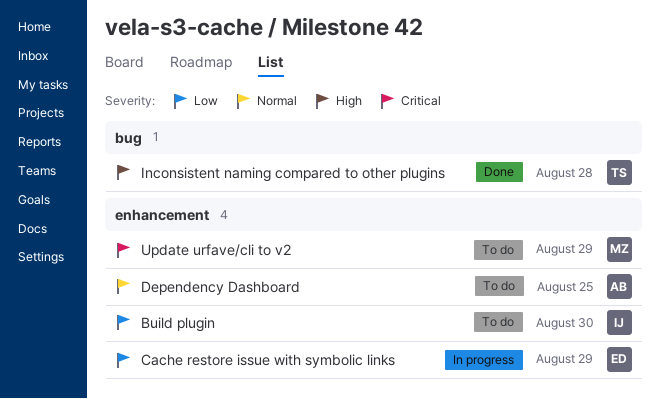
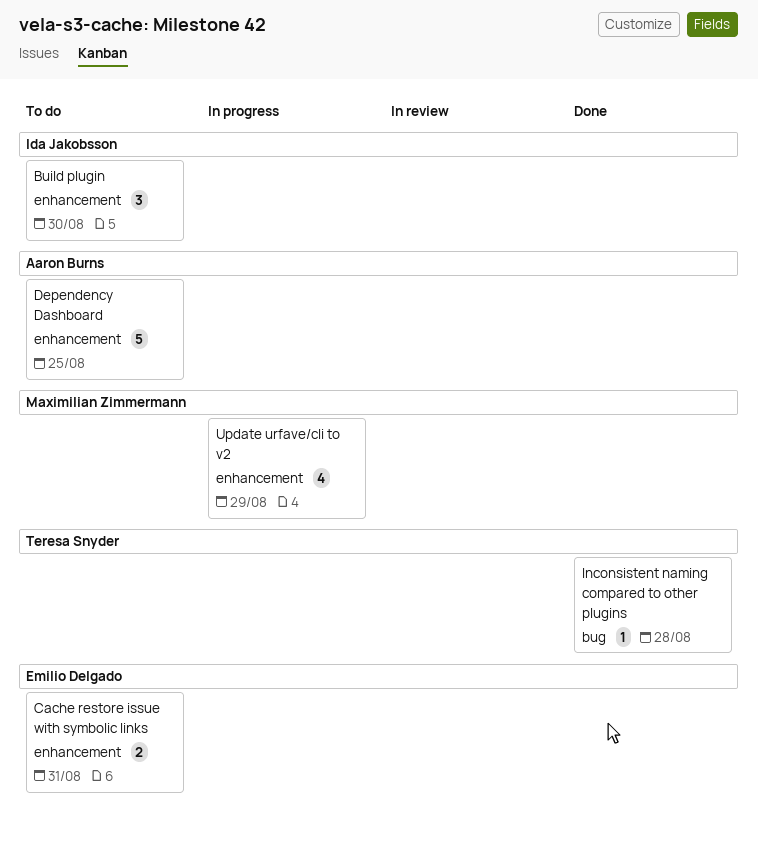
Cache restore issue with symbolic links, status: In progress -> To do
Cache restore issue with symbolic links, due: Aug 29 -> Aug 31
Update urfave/cli to v2, status: To do -> In progress

